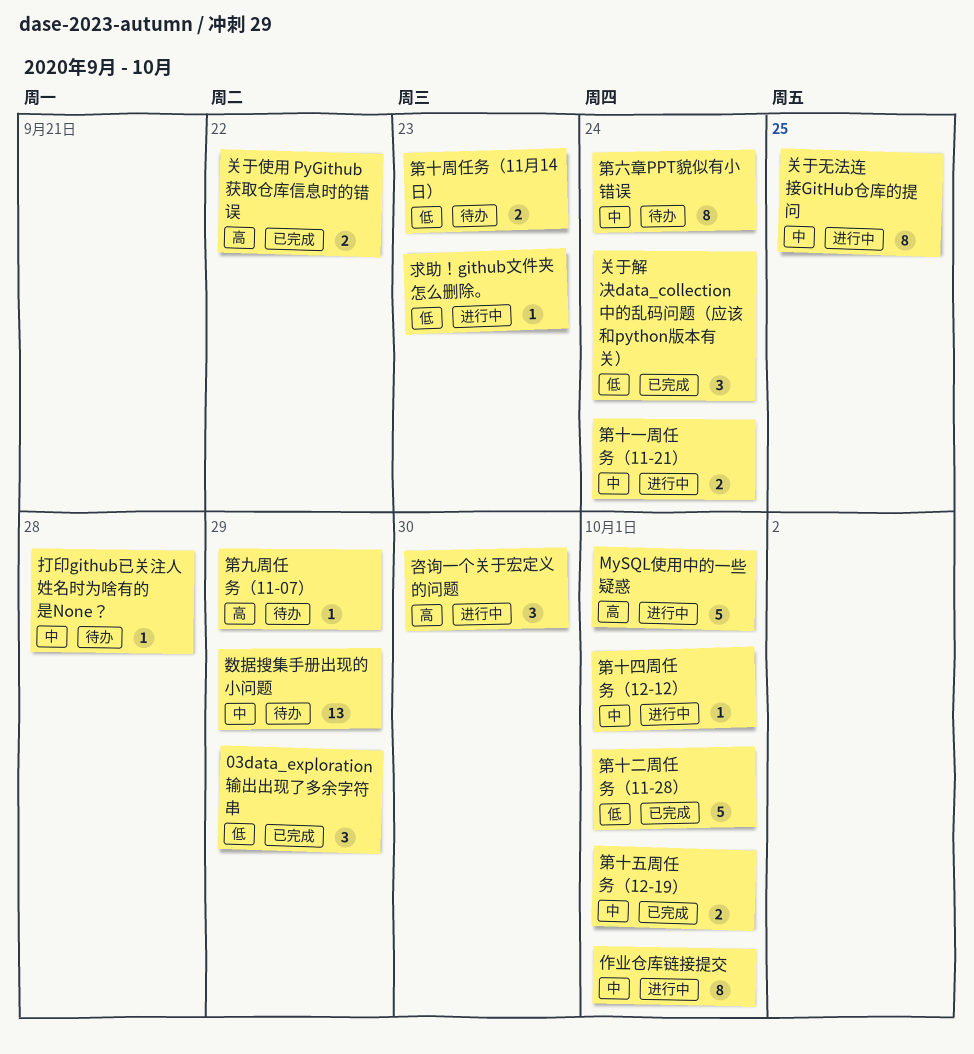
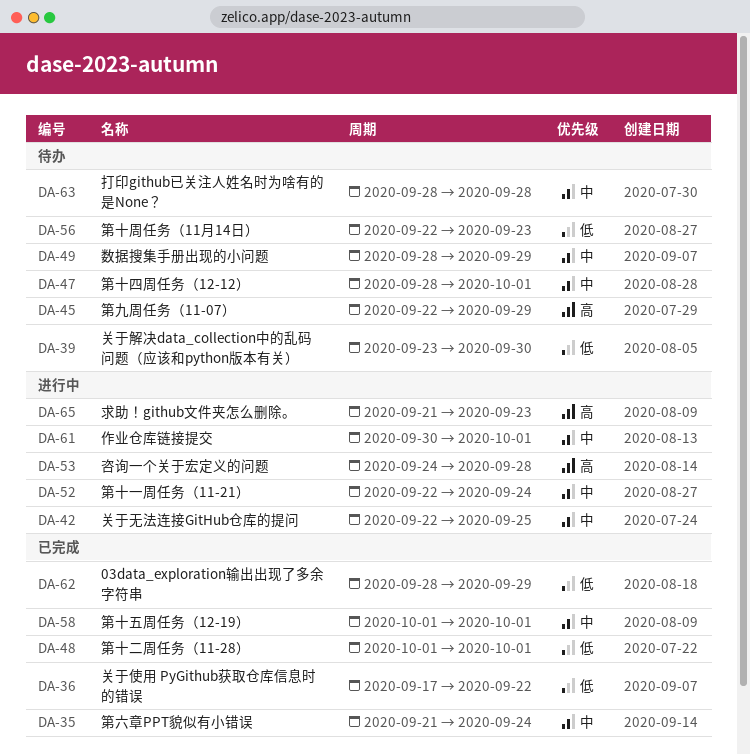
MySQL使用中的一些疑惑: present -> none
关于使用 PyGithub获取仓库信息时的错误, priority: 高 -> 低
关于解决data_collection中的乱码问题（应该和python版本有关）, status: 已完成 -> 待办
关于解决data_collection中的乱码问题（应该和python版本有关）, due: Sep 24 -> Sep 30
咨询一个关于宏定义的问题, due: Sep 30 -> Sep 28
求助！github文件夹怎么删除。, priority: 低 -> 高
第六章PPT貌似有小错误, status: 待办 -> 已完成
第十四周任务（12-12）, status: 进行中 -> 待办

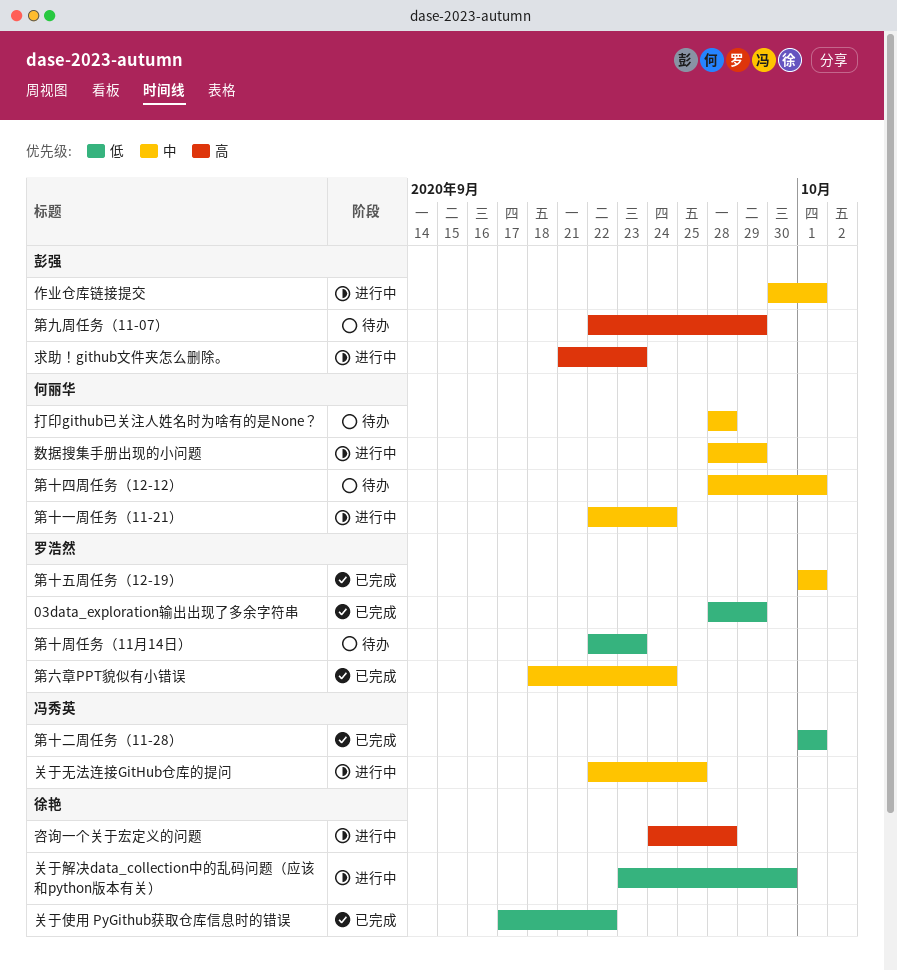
关于解决data_collection中的乱码问题（应该和python版本有关）, status: 待办 -> 进行中
数据搜集手册出现的小问题, status: 待办 -> 进行中
第六章PPT貌似有小错误, start: Sep 21 -> Sep 18

